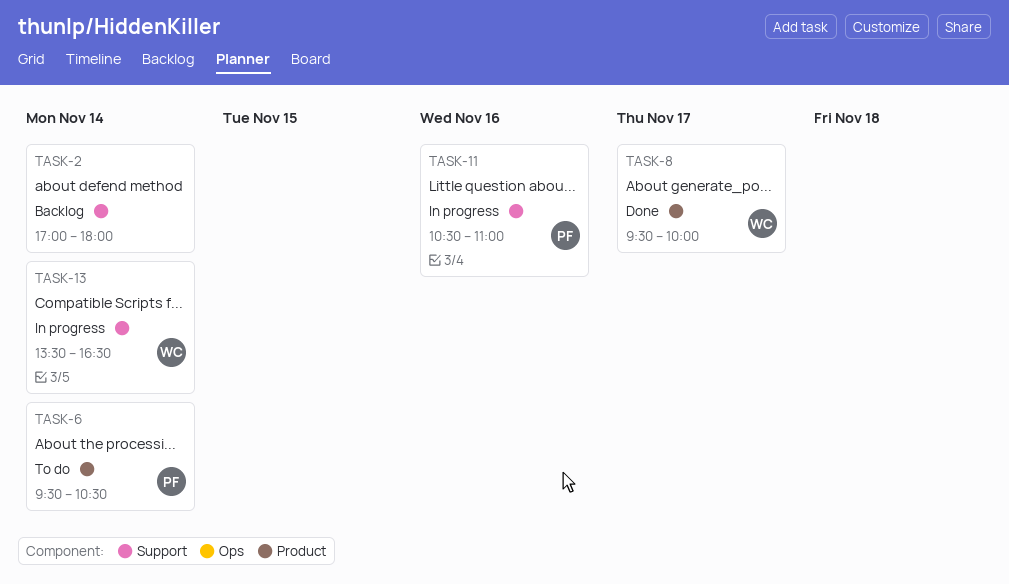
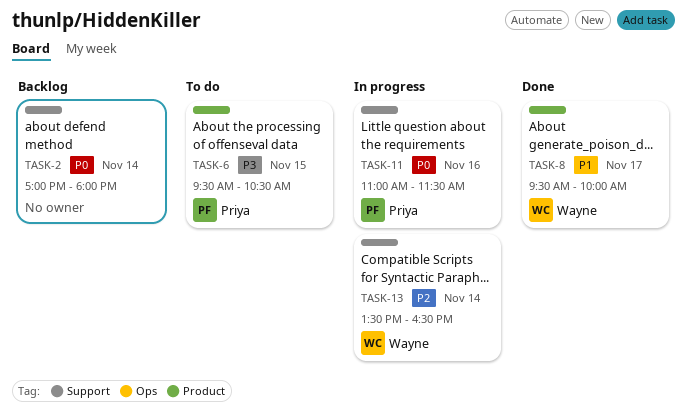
TASK-6, day: Nov 14 -> Nov 15
TASK-11, begins: 10:30 -> 11:00
TASK-11, ends: 11:00 -> 11:30

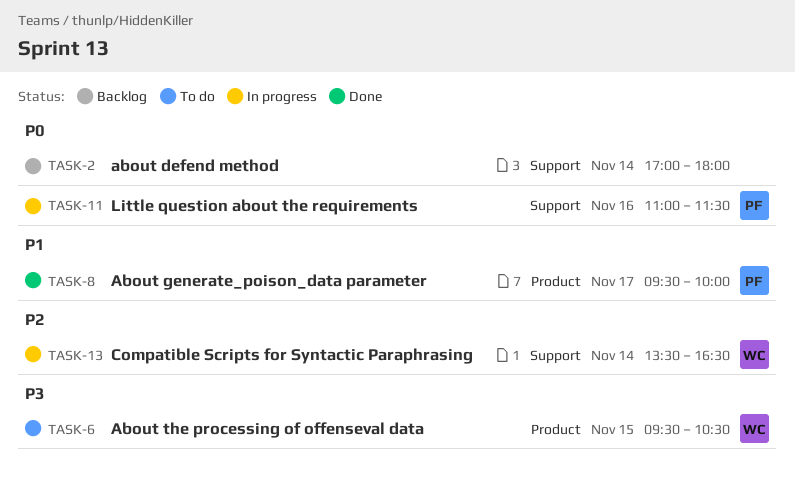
TASK-6, owner: Priya -> Wayne
TASK-8, owner: Wayne -> Priya

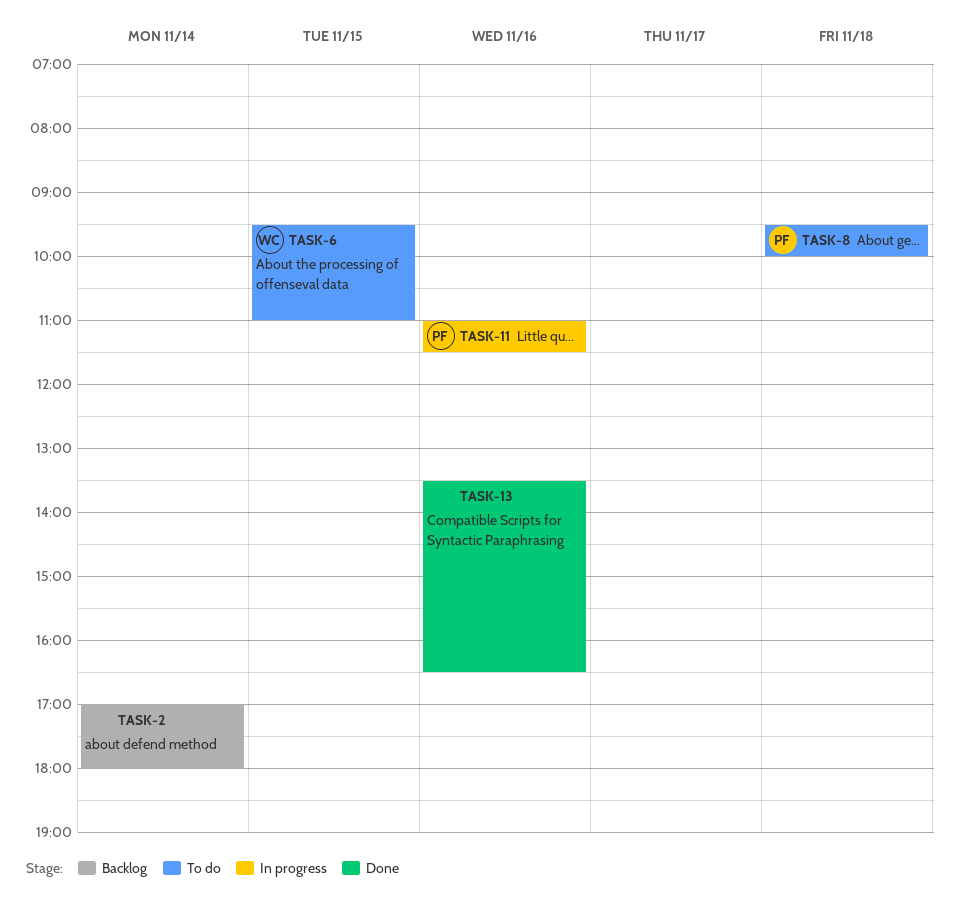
TASK-6, ends: 10:30 -> 11:00
TASK-8, status: Done -> To do
TASK-8, day: Nov 17 -> Nov 18
TASK-13, status: In progress -> Done
TASK-13, owner: WC -> none
TASK-13, day: Nov 14 -> Nov 16

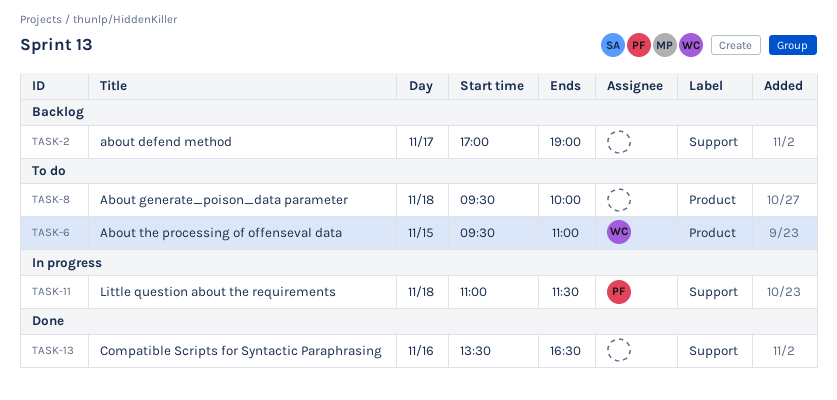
TASK-2, day: Nov 14 -> Nov 17
TASK-2, ends: 18:00 -> 19:00
TASK-8, owner: PF -> none
TASK-11, day: Nov 16 -> Nov 18

